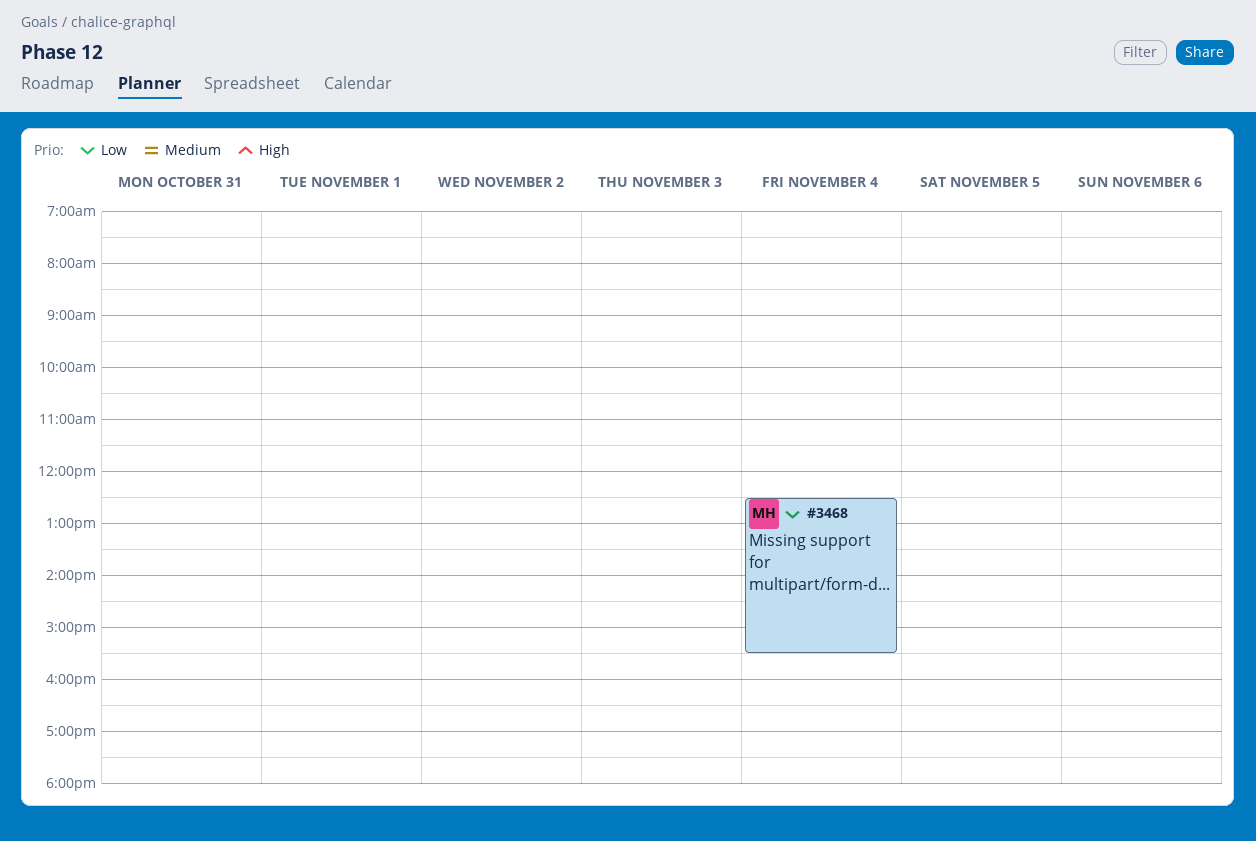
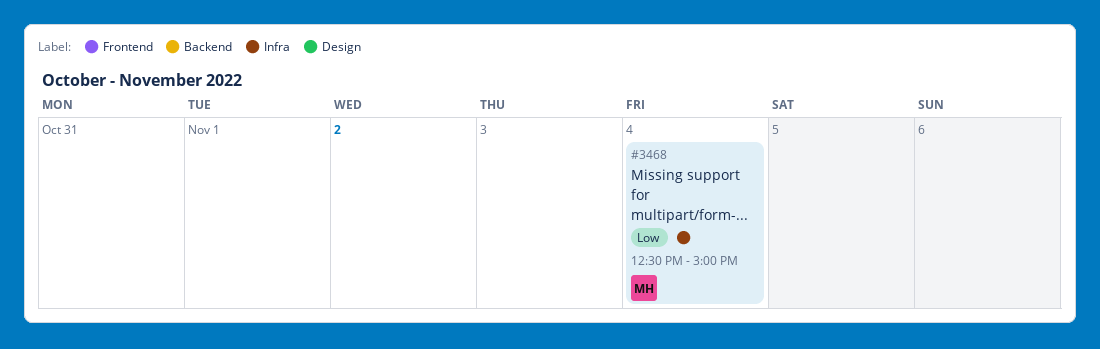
#3468, ends: 15:30 -> 15:00

